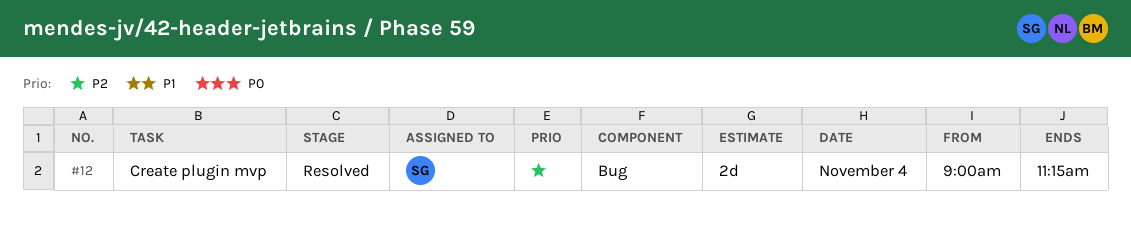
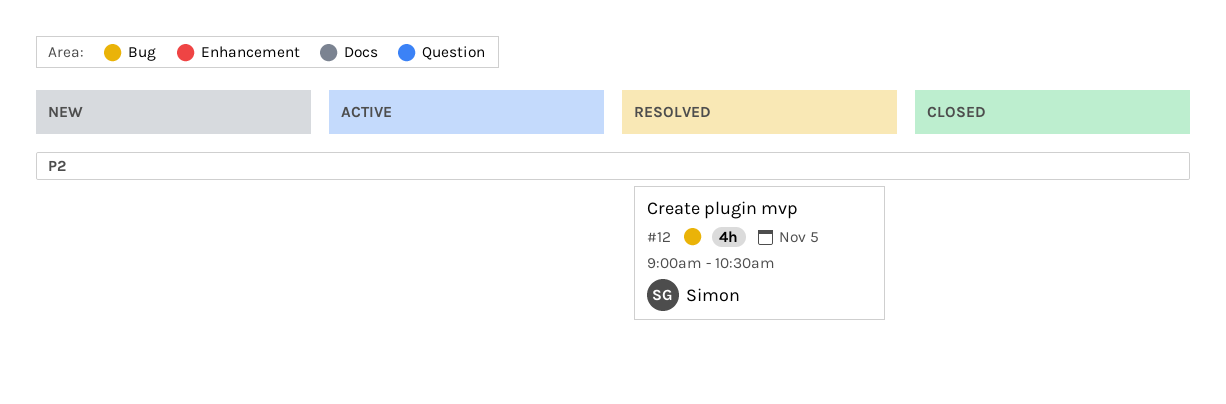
#12, estimate: 2d -> 4h
#12, day: Nov 4 -> Nov 5
#12, ends: 11:15 -> 10:30

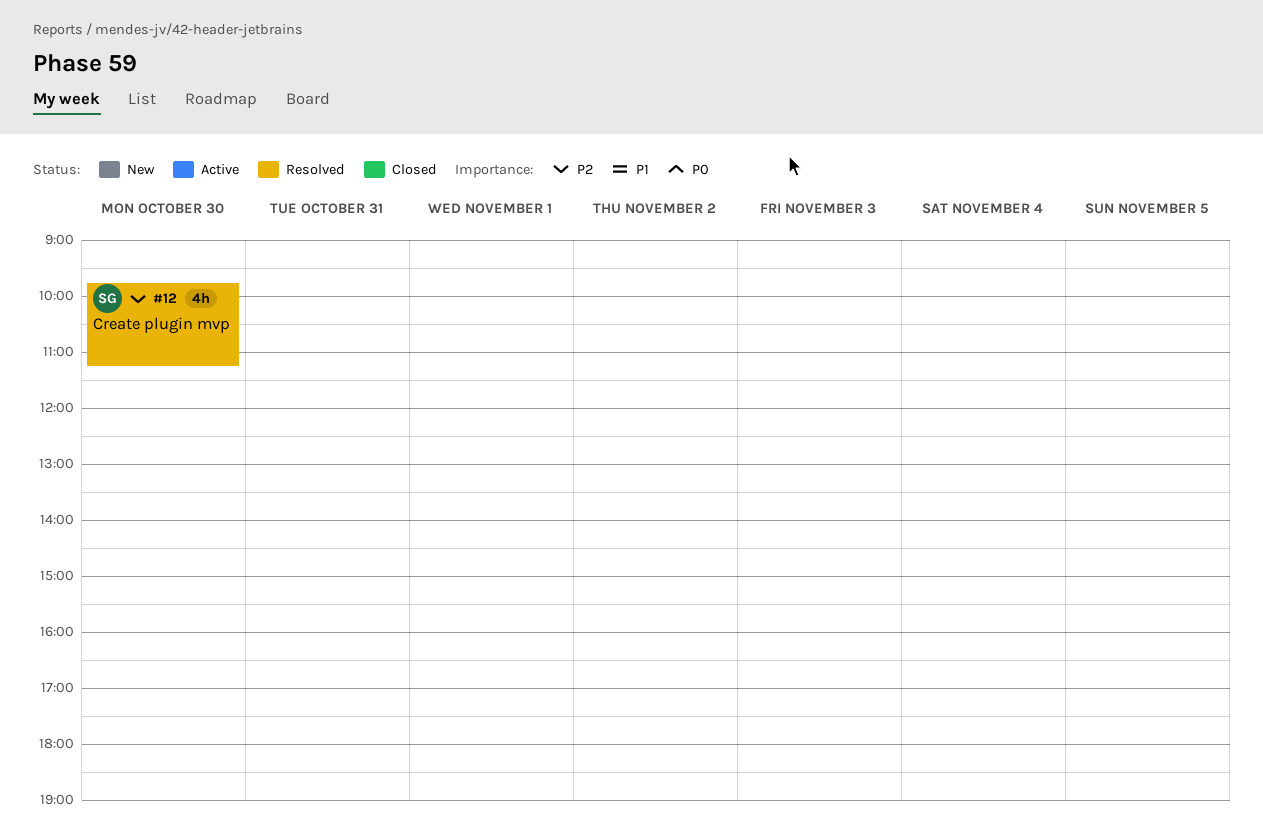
#12, day: Nov 5 -> Oct 30
#12, begins: 09:00 -> 09:45
#12, ends: 10:30 -> 11:15

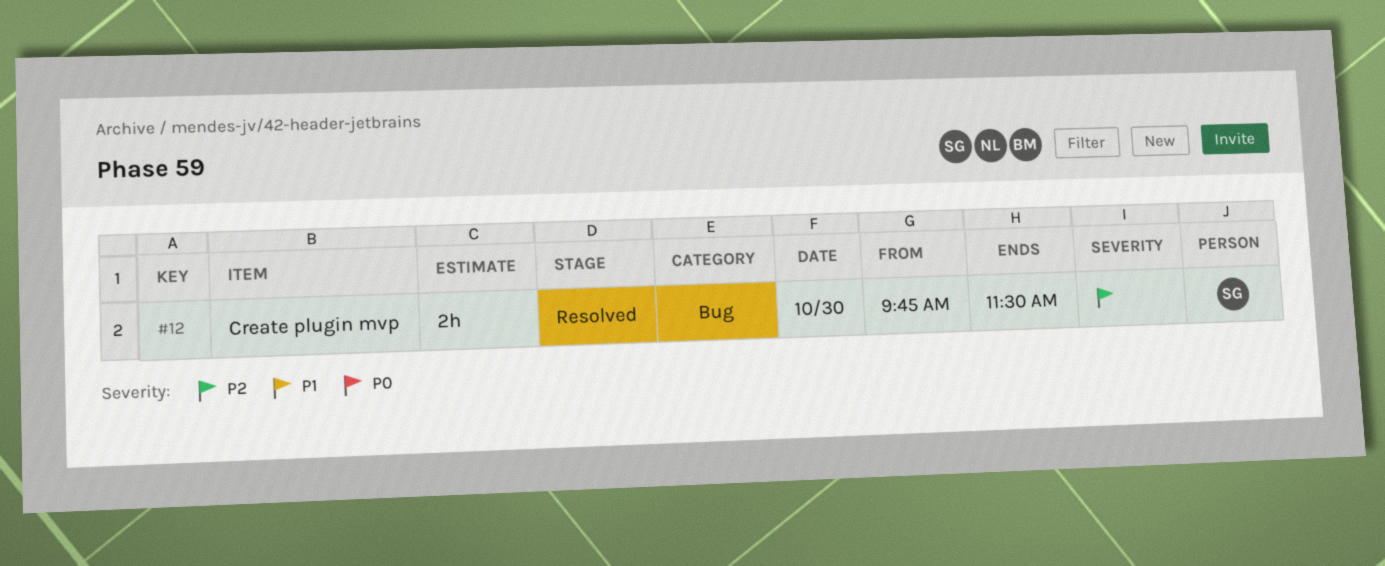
#12, estimate: 4h -> 2h
#12, ends: 11:15 -> 11:30

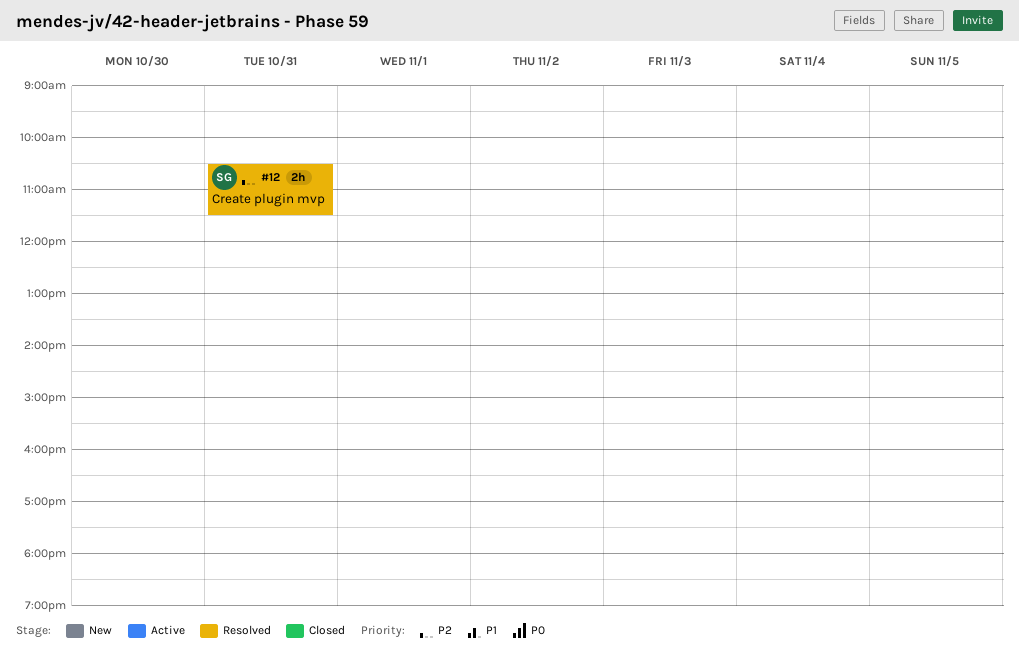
#12, day: Oct 30 -> Oct 31
#12, begins: 09:45 -> 10:30

